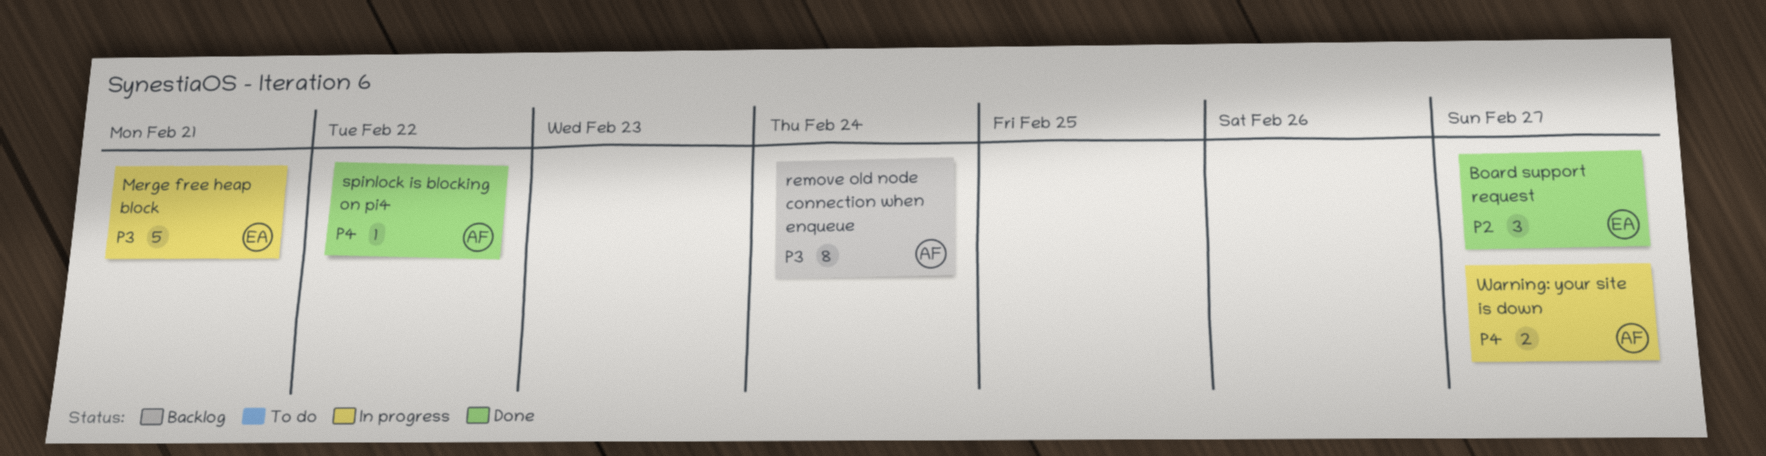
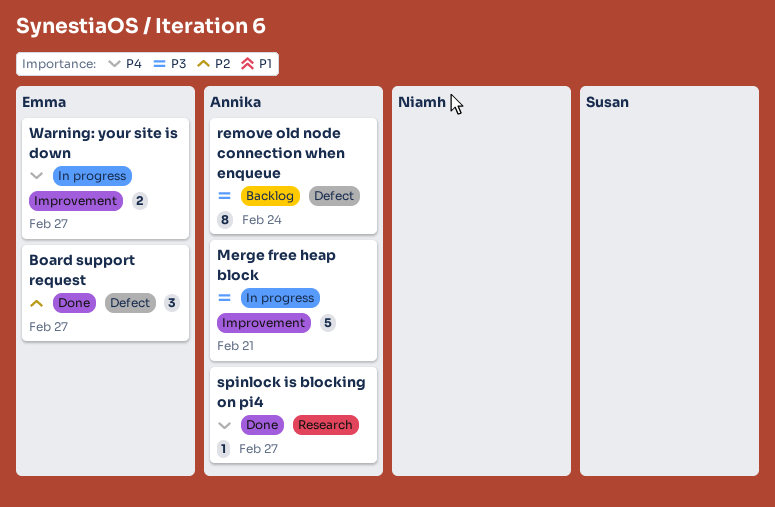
Merge free heap block, owner: Emma -> Annika
spinlock is blocking on pi4, due: Feb 22 -> Feb 27
Warning: your site is down, owner: Annika -> Emma

